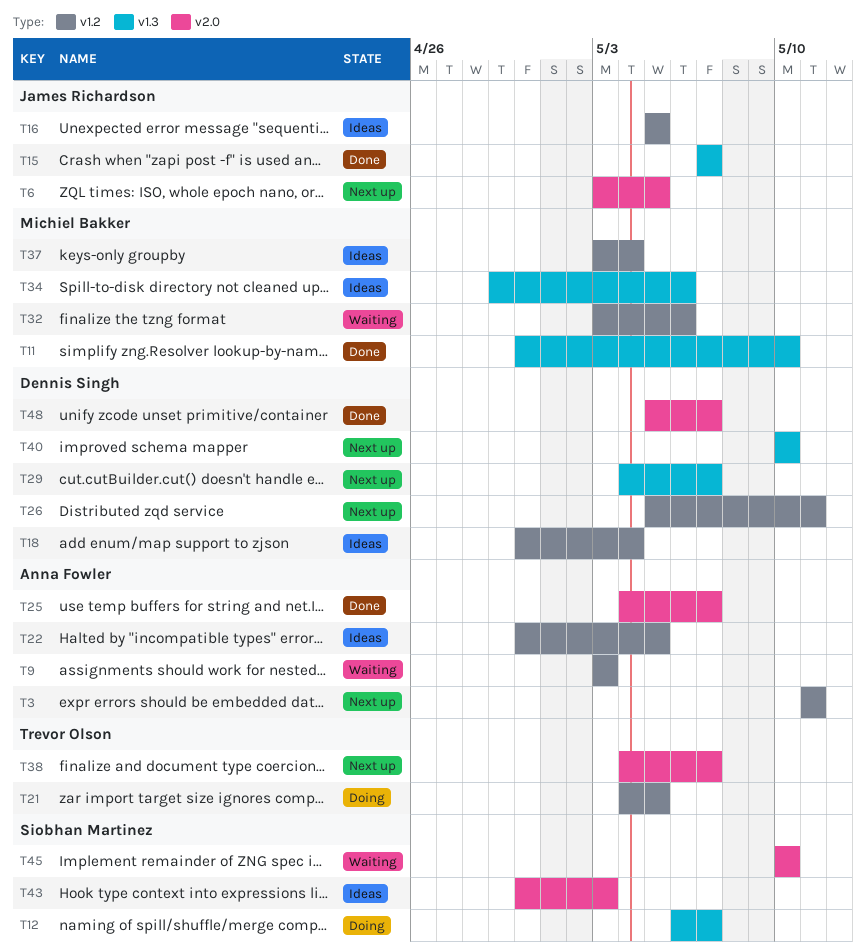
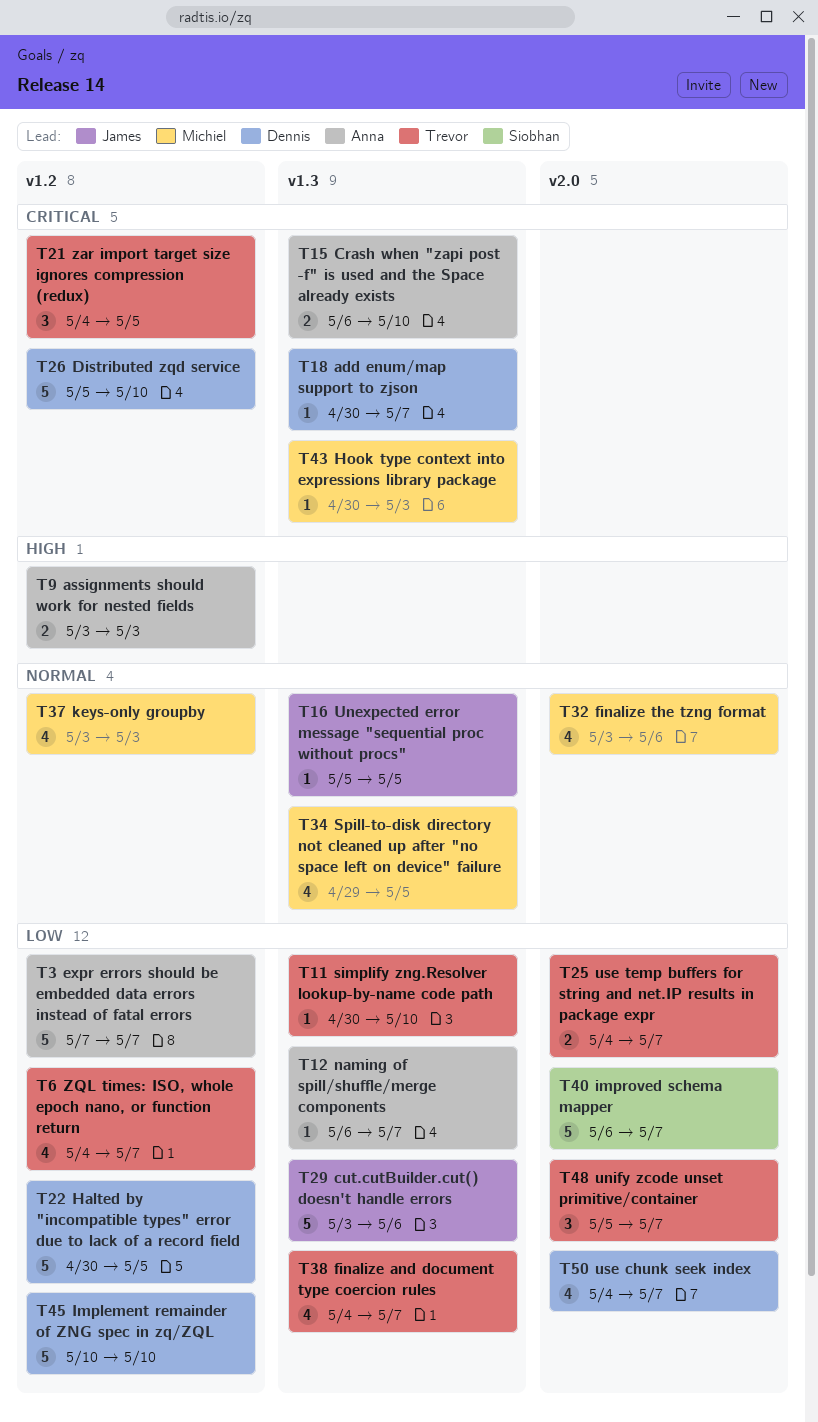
T3, start: May 11 -> May 7
T3, due: May 11 -> May 7
T6, owner: James Richardson -> Trevor Olson
T6, label: v2.0 -> v1.2
T6, start: May 3 -> May 4
T6, due: May 5 -> May 7
T11, owner: Michiel Bakker -> Trevor Olson
T12, owner: Siobhan Martinez -> Anna Fowler
T15, owner: James Richardson -> Anna Fowler
T15, start: May 7 -> May 6
T15, due: May 7 -> May 10
T16, label: v1.2 -> v1.3
T18, label: v1.2 -> v1.3
T18, due: May 4 -> May 7
T22, owner: Anna Fowler -> Dennis Singh
T25, owner: Anna Fowler -> Trevor Olson
T26, due: May 11 -> May 10
T29, owner: Dennis Singh -> James Richardson
T29, start: May 4 -> May 3
T29, due: May 7 -> May 6
T32, label: v1.2 -> v2.0
T34, due: May 6 -> May 5
T37, due: May 4 -> May 3
T38, label: v2.0 -> v1.3
T40, owner: Dennis Singh -> Siobhan Martinez
T40, label: v1.3 -> v2.0
T40, start: May 10 -> May 6
T40, due: May 10 -> May 7
T43, owner: Siobhan Martinez -> Michiel Bakker
T43, label: v2.0 -> v1.3
T45, owner: Siobhan Martinez -> Dennis Singh
T45, label: v2.0 -> v1.2
T48, owner: Dennis Singh -> Trevor Olson
T50: none -> present

